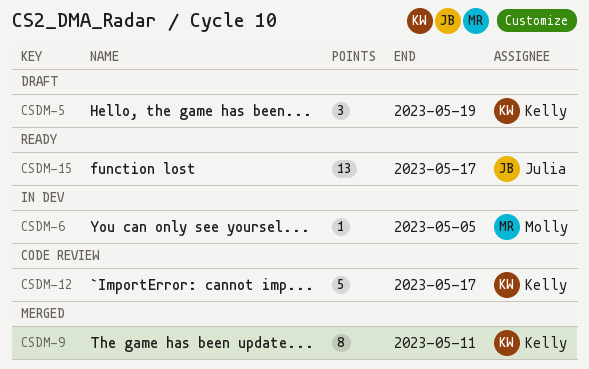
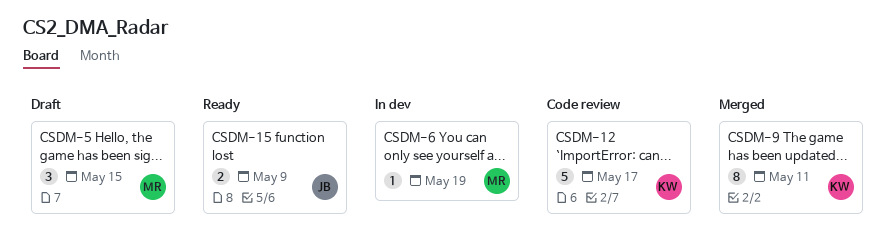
CSDM-5, owner: Kelly -> Molly
CSDM-5, due: May 19 -> May 15
CSDM-6, due: May 5 -> May 19
CSDM-15, estimate: 13 -> 2
CSDM-15, due: May 17 -> May 9

